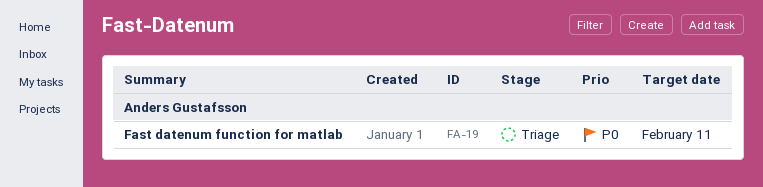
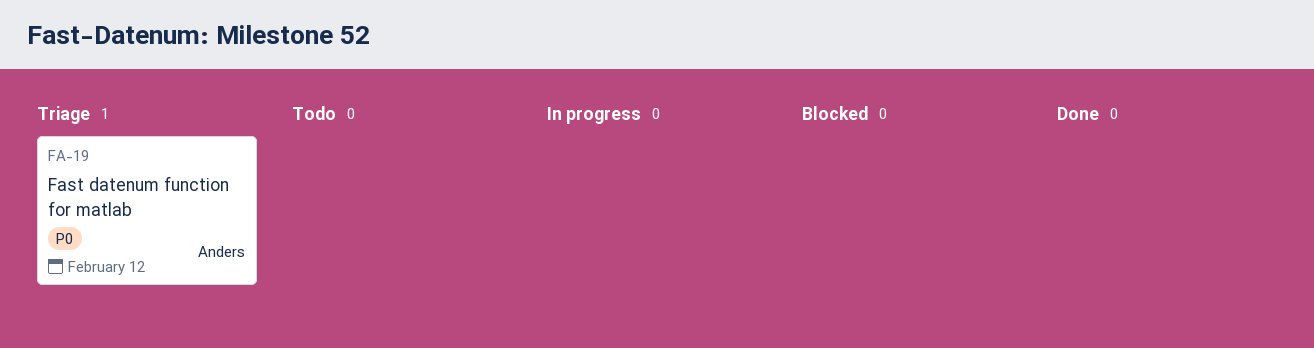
FA-19, due: Feb 11 -> Feb 12

